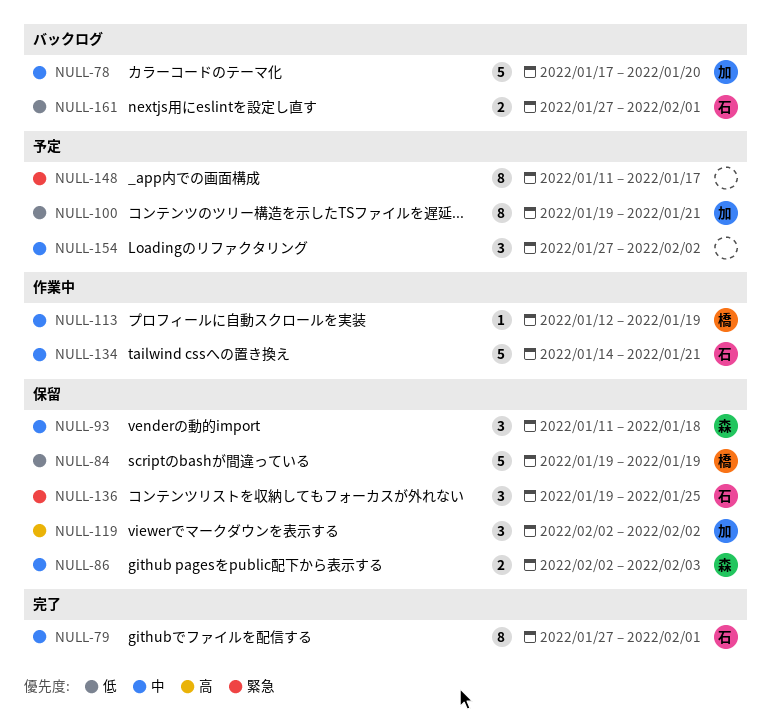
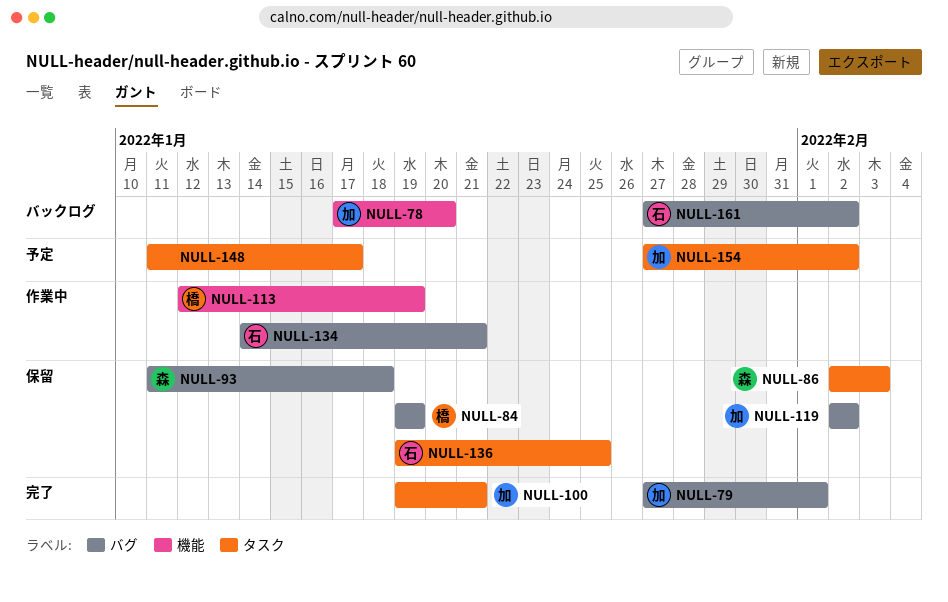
NULL-79, owner: 石 -> 加
NULL-100, status: 予定 -> 完了
NULL-154, owner: none -> 加
NULL-161, due: Feb 1 -> Feb 2

